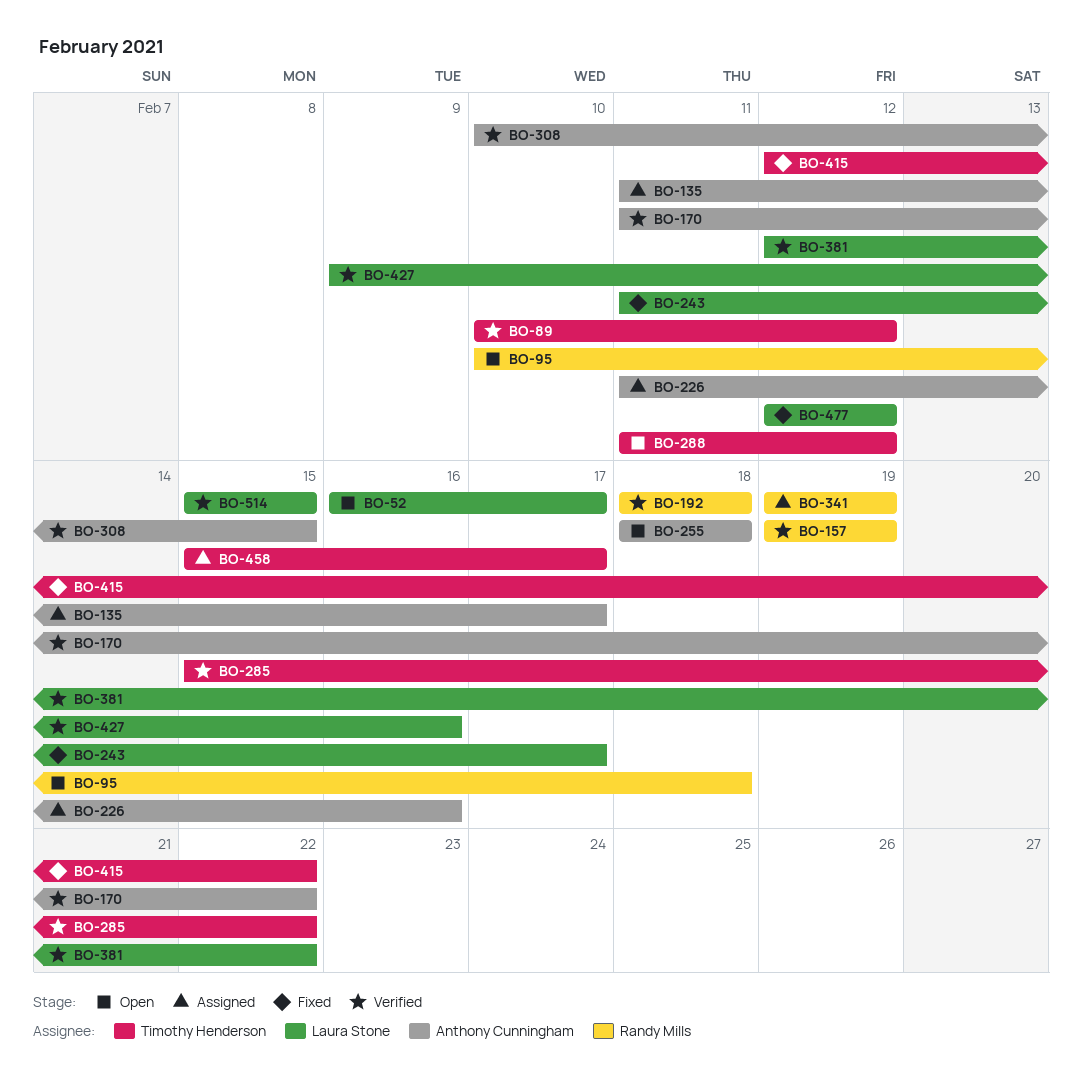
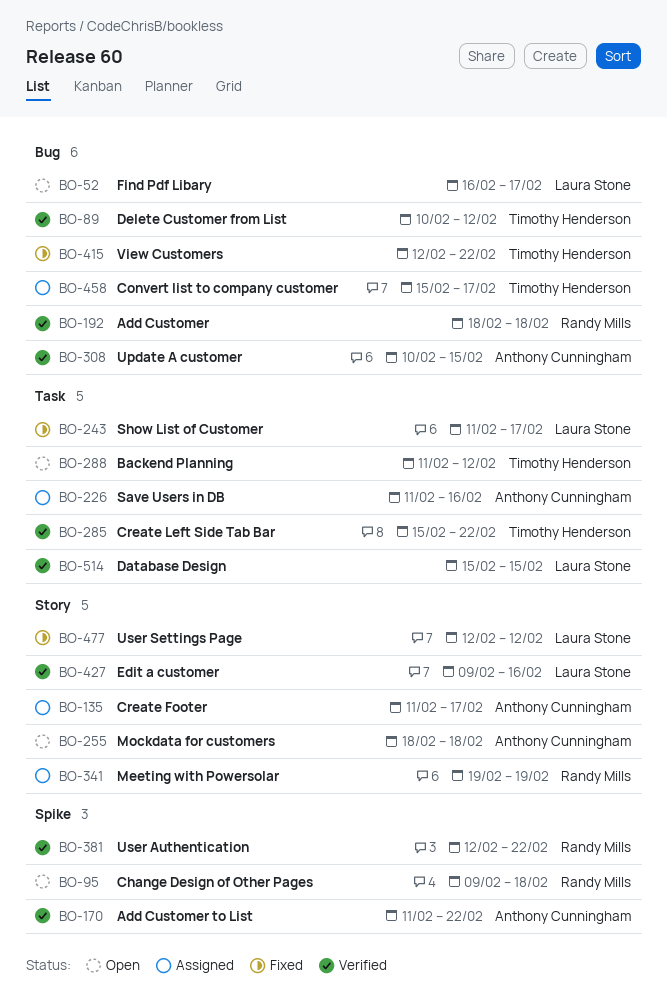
BO-95, start: Feb 10 -> Feb 9
BO-157: present -> none
BO-381, owner: Laura Stone -> Randy Mills

